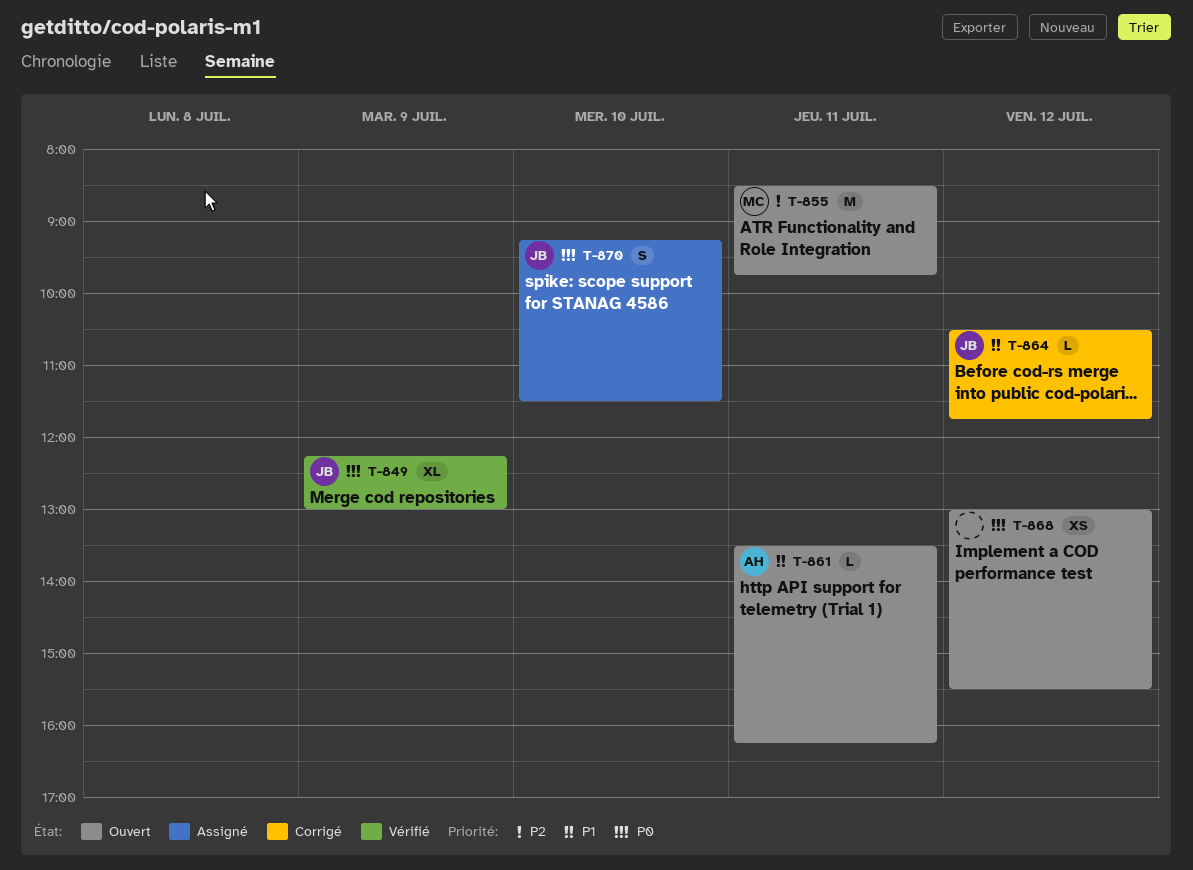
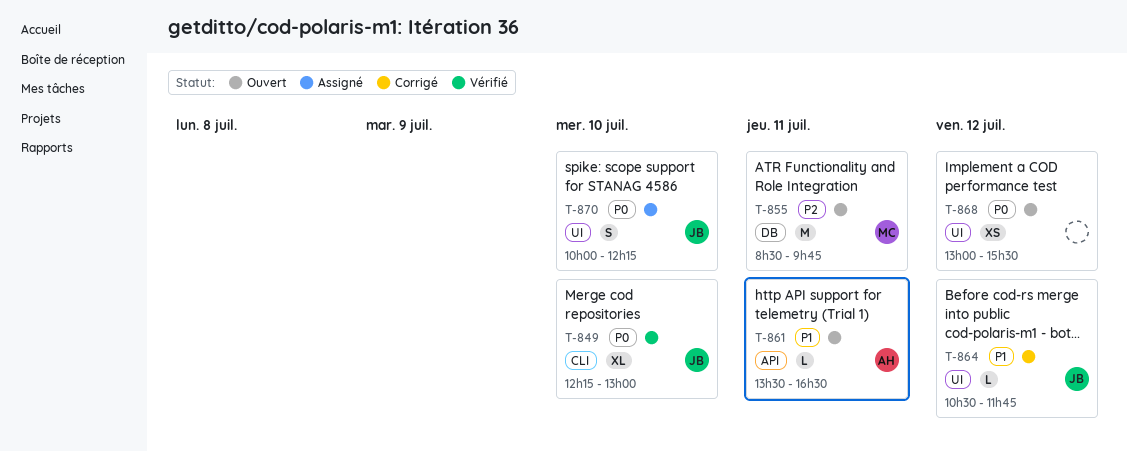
T-849, day: Jul 9 -> Jul 10
T-861, ends: 16:15 -> 16:30
T-870, begins: 09:15 -> 10:00
T-870, ends: 11:30 -> 12:15

